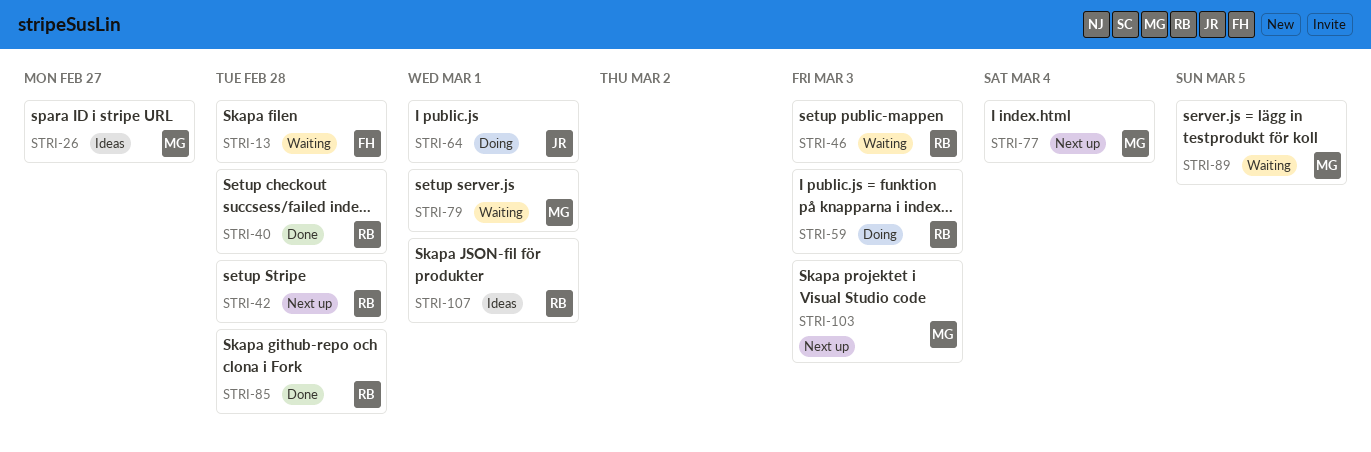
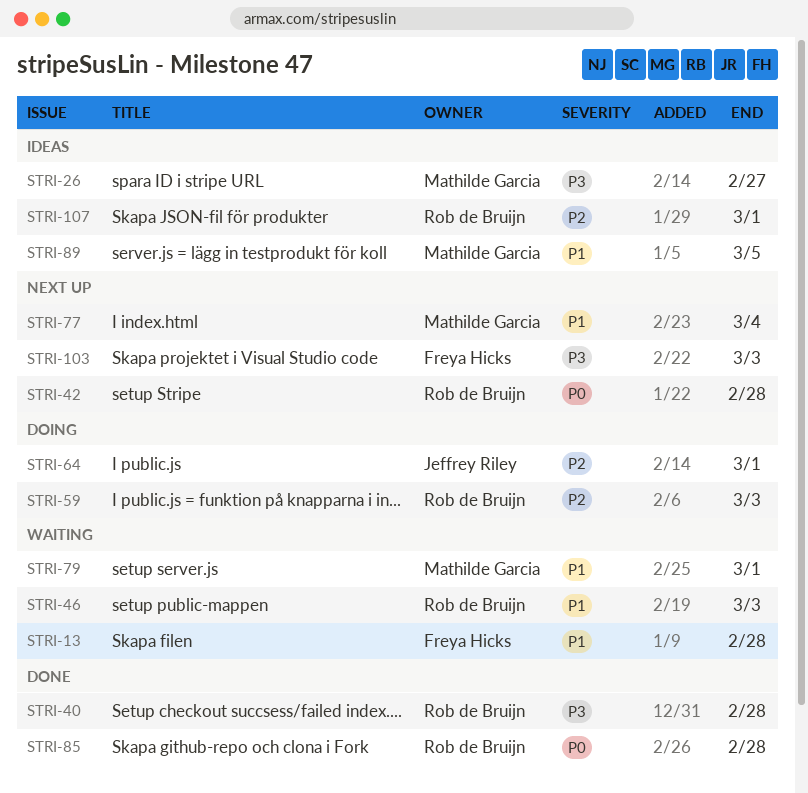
STRI-89, status: Waiting -> Ideas
STRI-103, owner: Mathilde Garcia -> Freya Hicks

